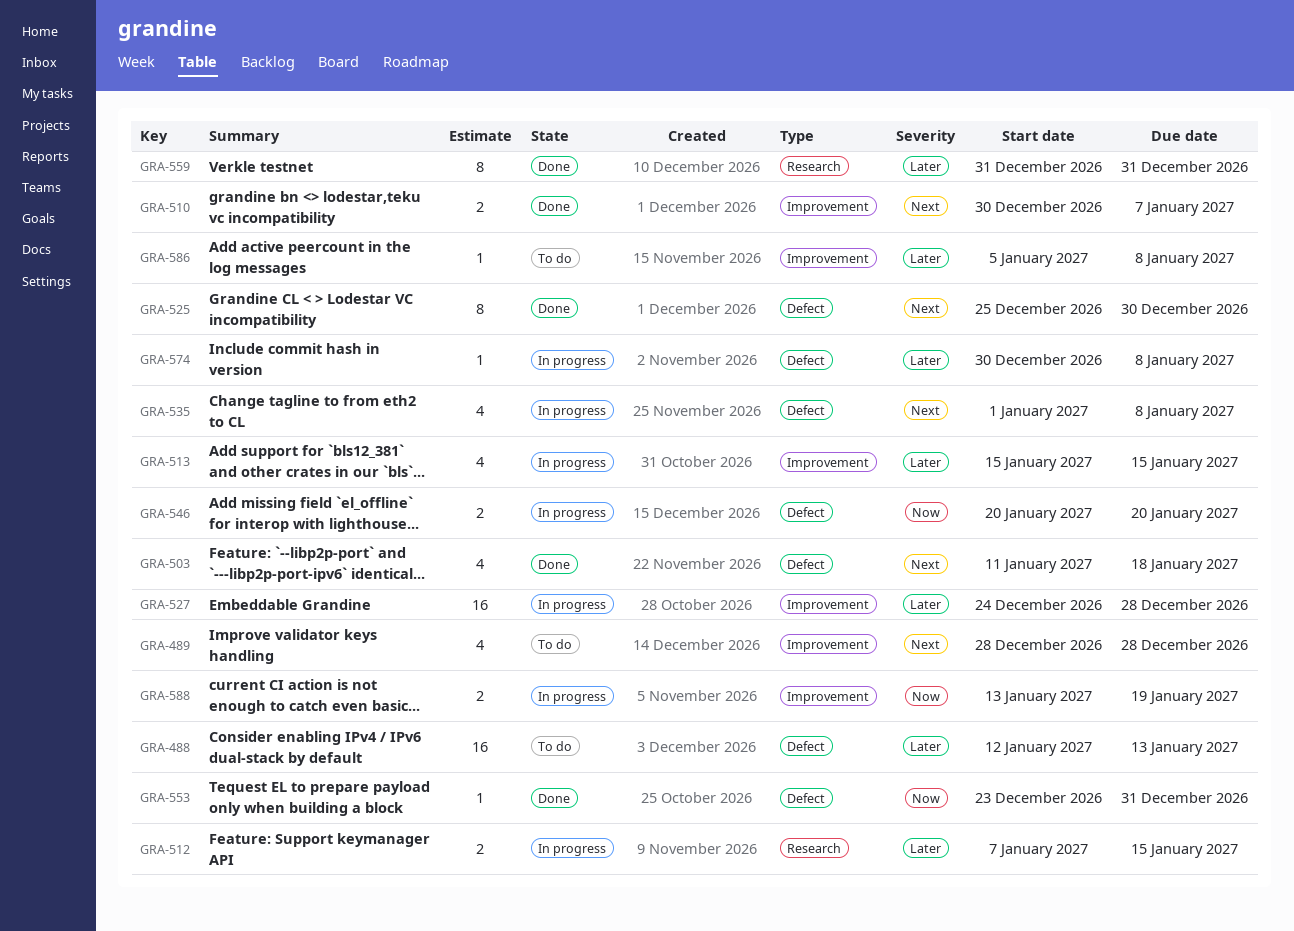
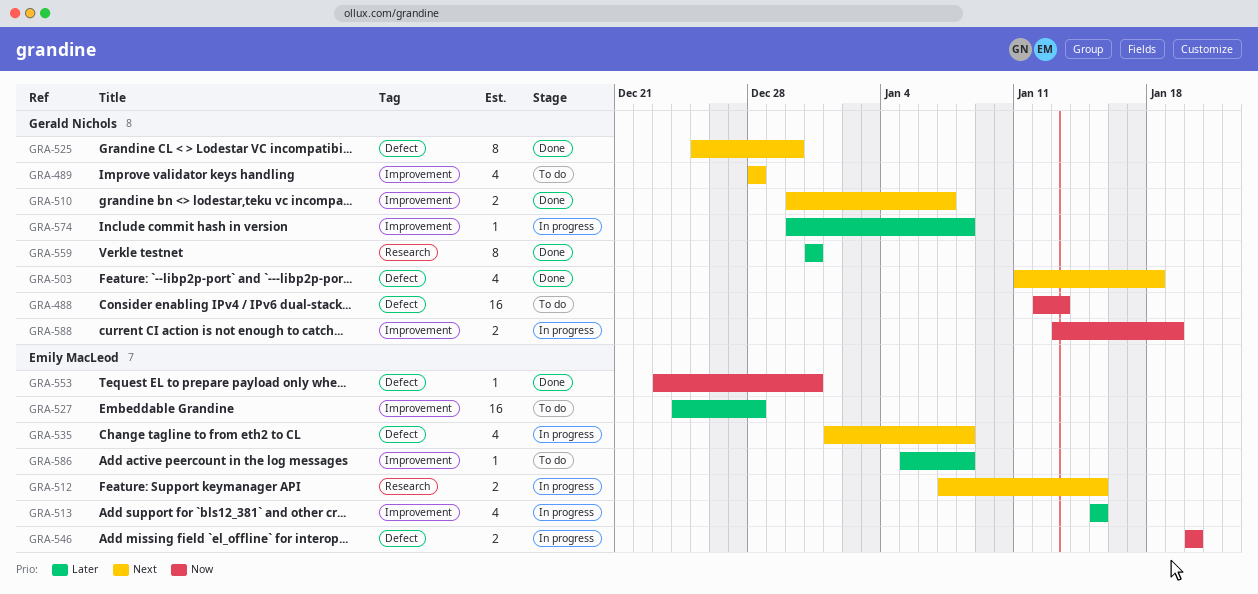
GRA-488, priority: Later -> Now
GRA-512, priority: Later -> Next
GRA-527, status: In progress -> To do
GRA-574, label: Defect -> Improvement

